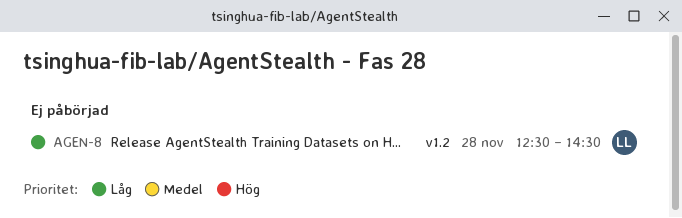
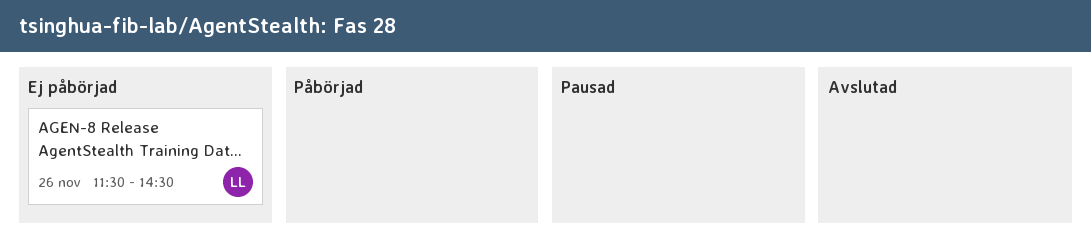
AGEN-8, day: Nov 28 -> Nov 26
AGEN-8, begins: 12:30 -> 11:30

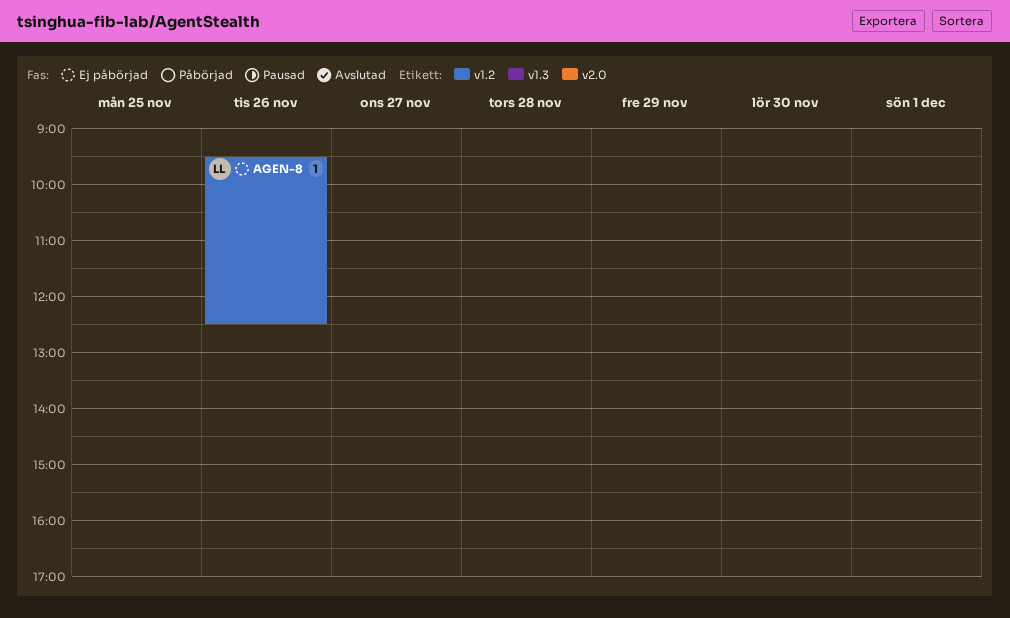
AGEN-8, begins: 11:30 -> 09:30
AGEN-8, ends: 14:30 -> 12:30

